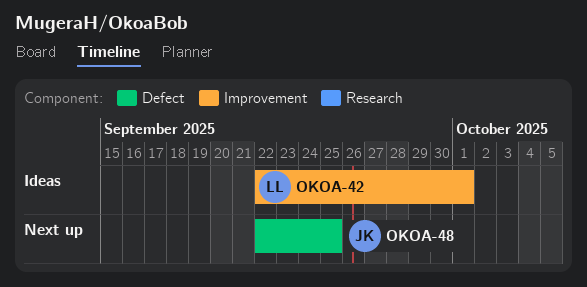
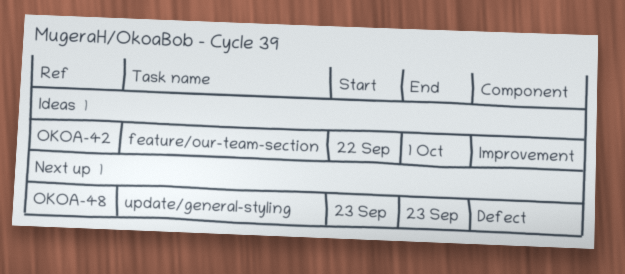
OKOA-48, start: Sep 22 -> Sep 23
OKOA-48, due: Sep 25 -> Sep 23

